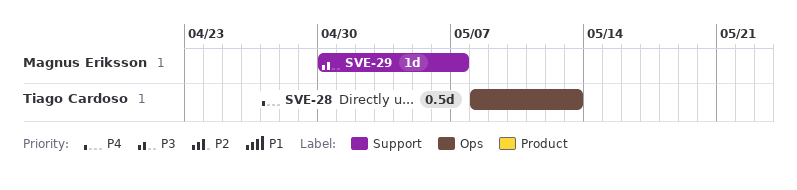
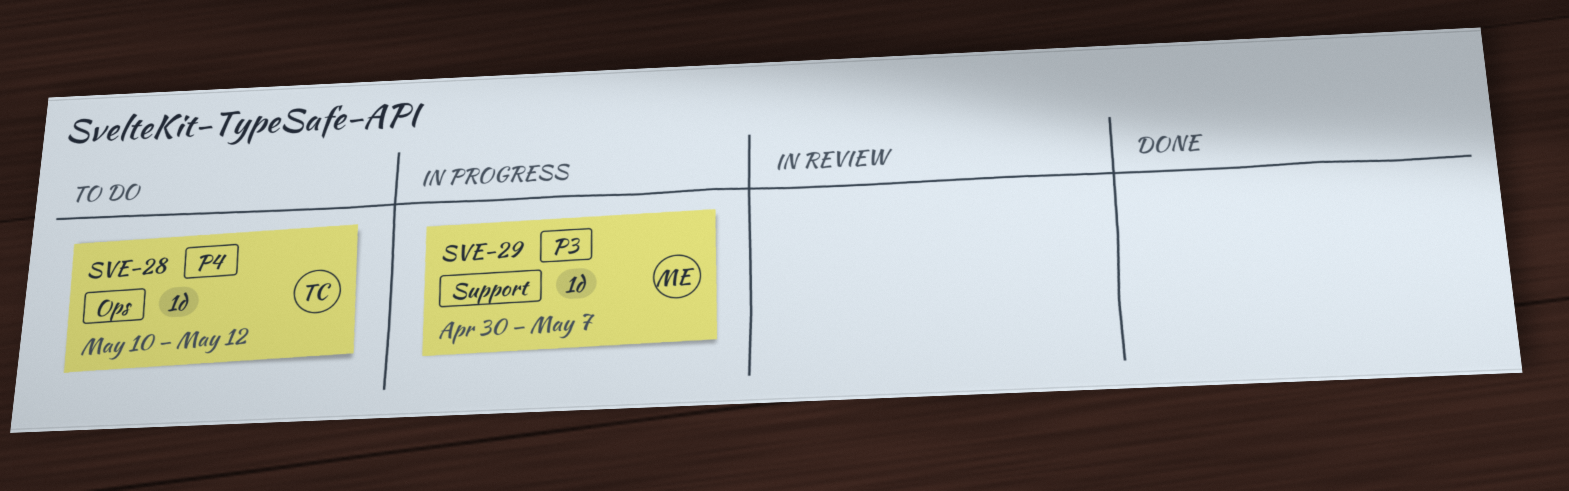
SVE-28, estimate: 0.5d -> 1d
SVE-28, start: May 8 -> May 10
SVE-28, due: May 13 -> May 12

